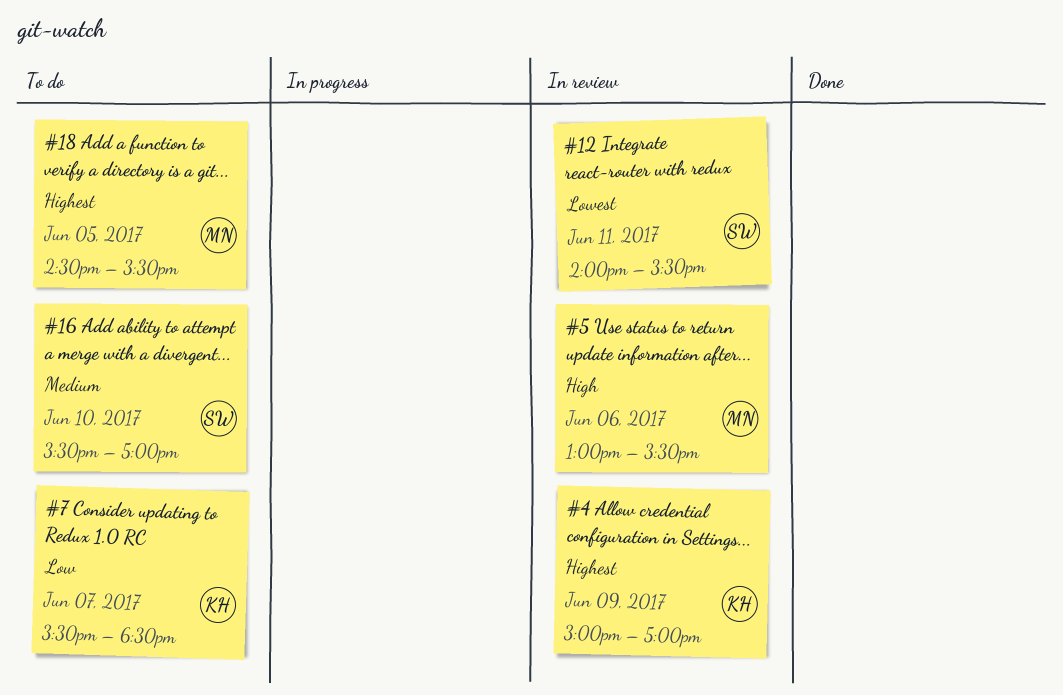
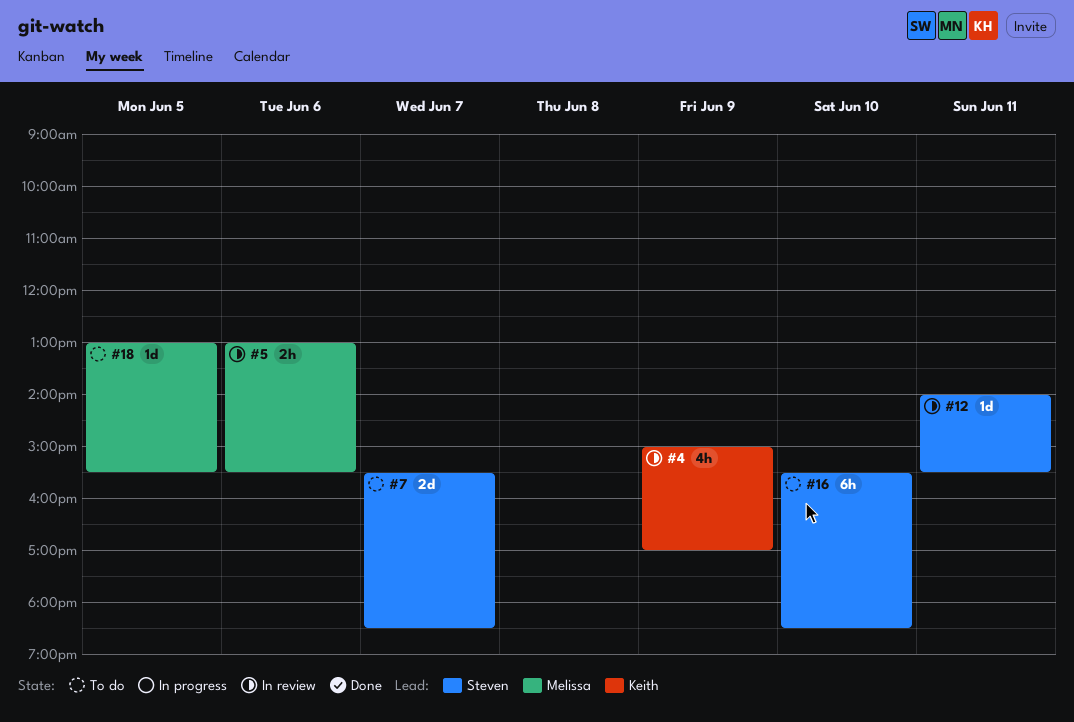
#7, owner: Keith -> Steven
#16, ends: 17:00 -> 18:30
#18, begins: 14:30 -> 13:00

